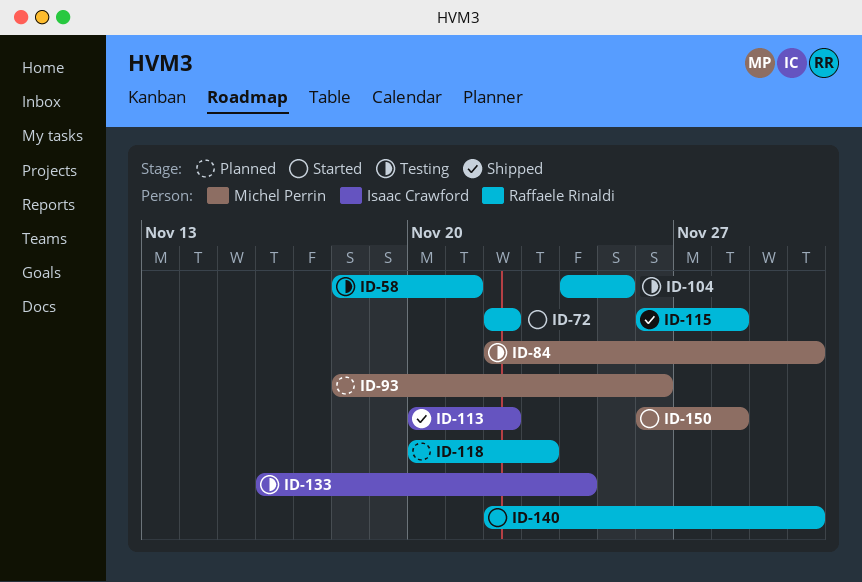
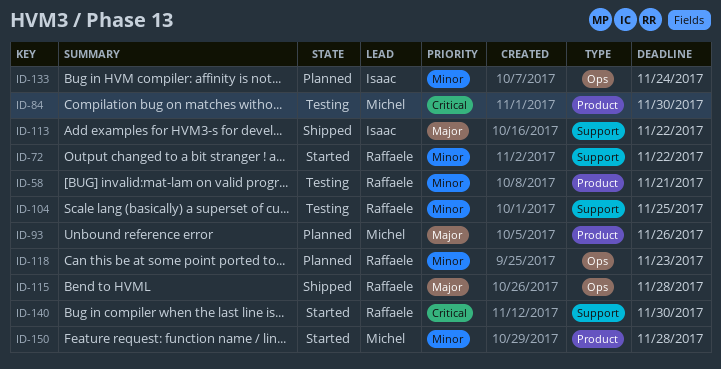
ID-133, status: Testing -> Planned

